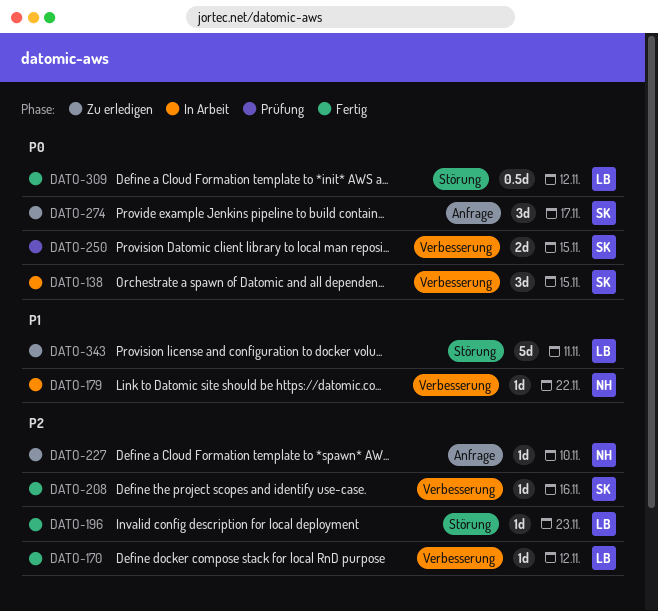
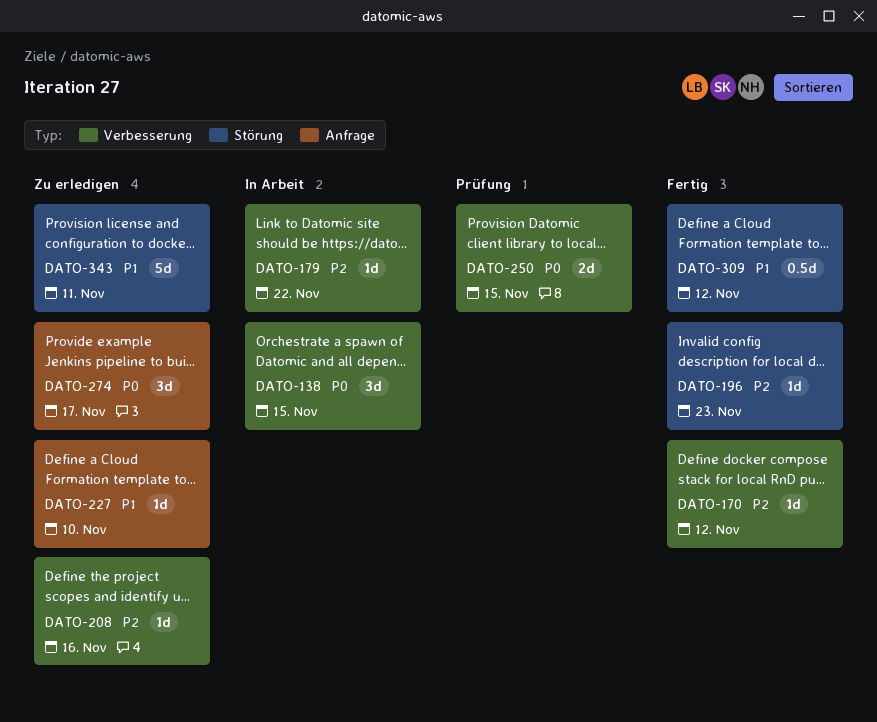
DATO-179, priority: P1 -> P2
DATO-208, status: Fertig -> Zu erledigen
DATO-227, priority: P2 -> P1
DATO-309, priority: P0 -> P1

